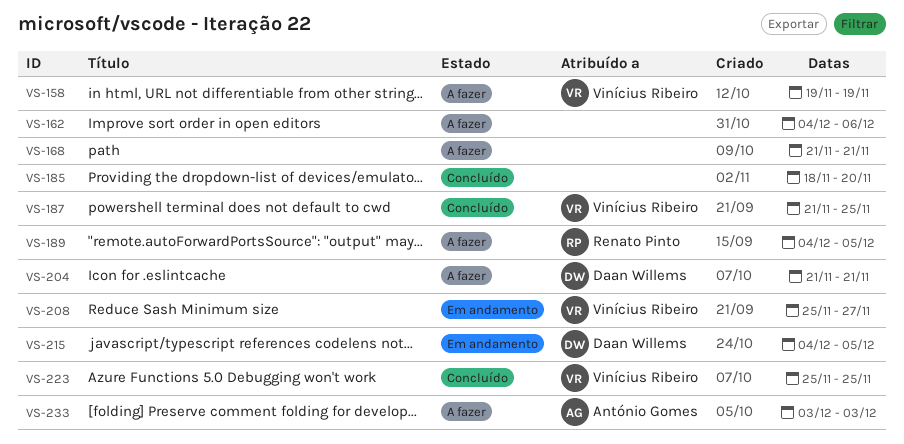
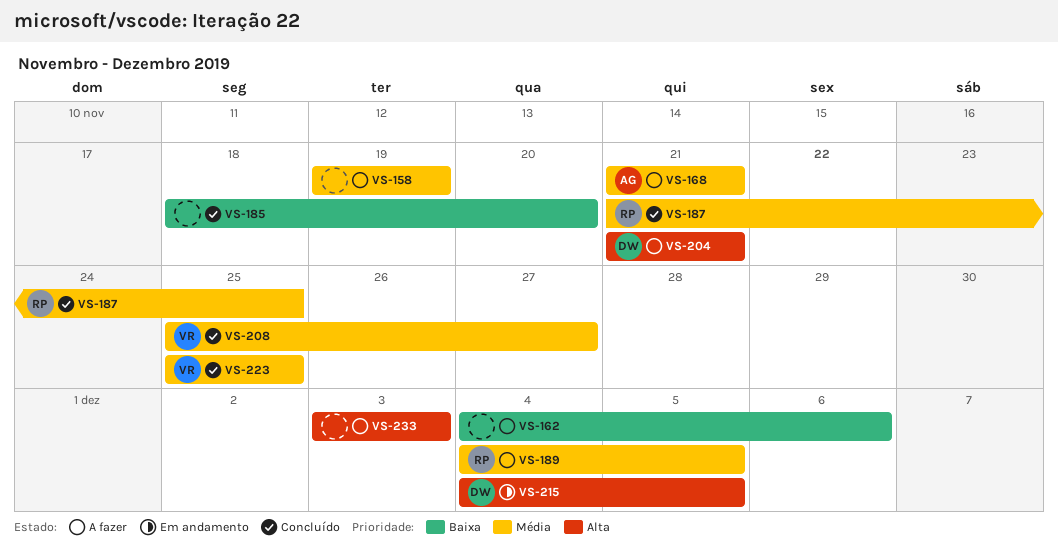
VS-158, owner: Vinícius Ribeiro -> none
VS-168, owner: none -> António Gomes
VS-187, owner: Vinícius Ribeiro -> Renato Pinto
VS-208, status: Em andamento -> Concluído
VS-233, owner: António Gomes -> none

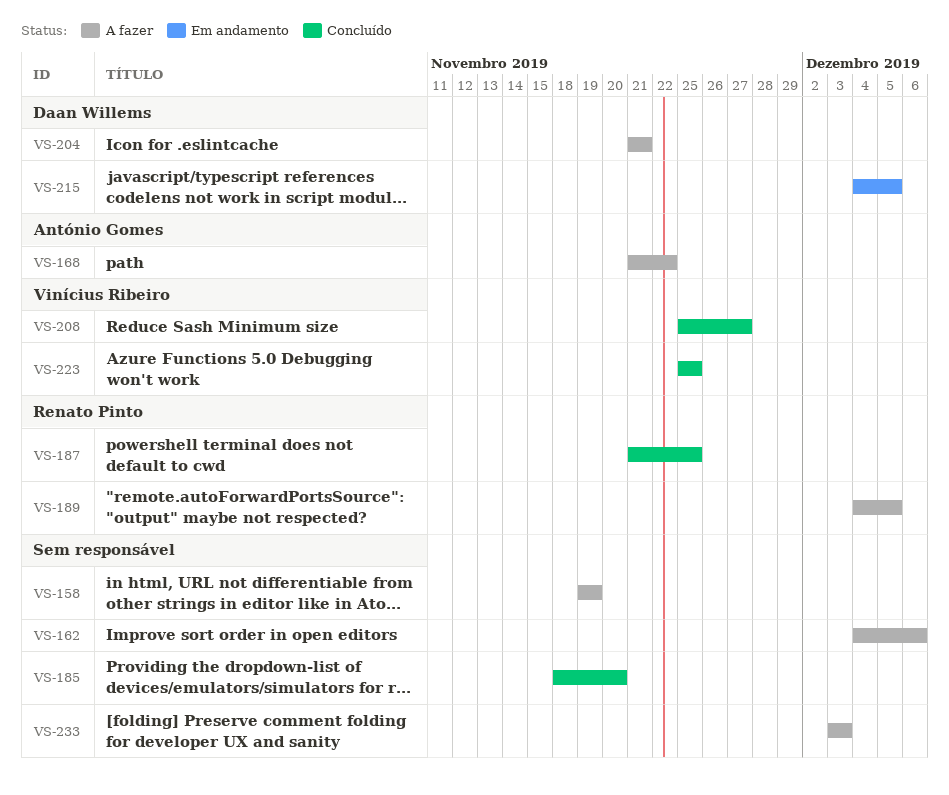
VS-168, due: Nov 21 -> Nov 22

